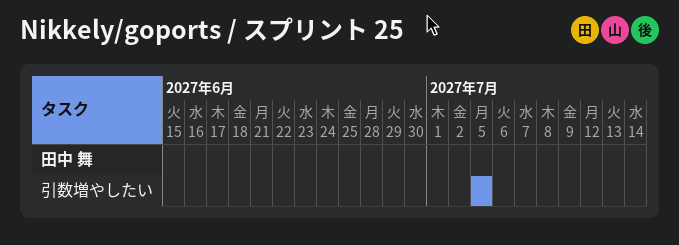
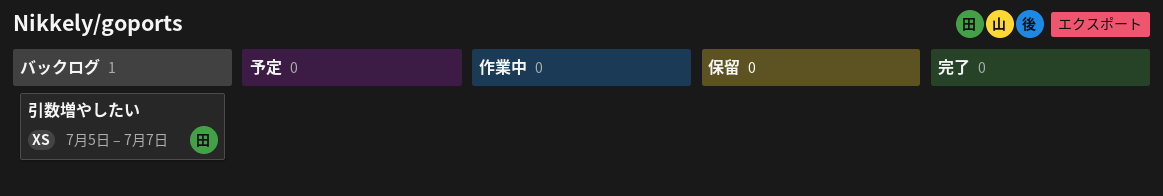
引数増やしたい, due: Jul 5 -> Jul 7

